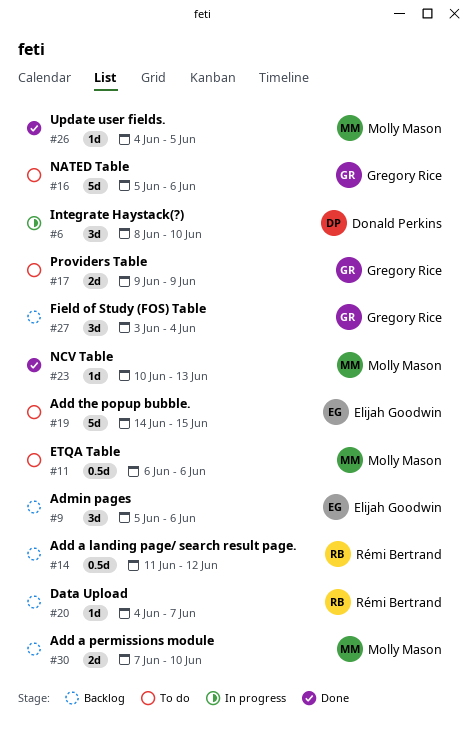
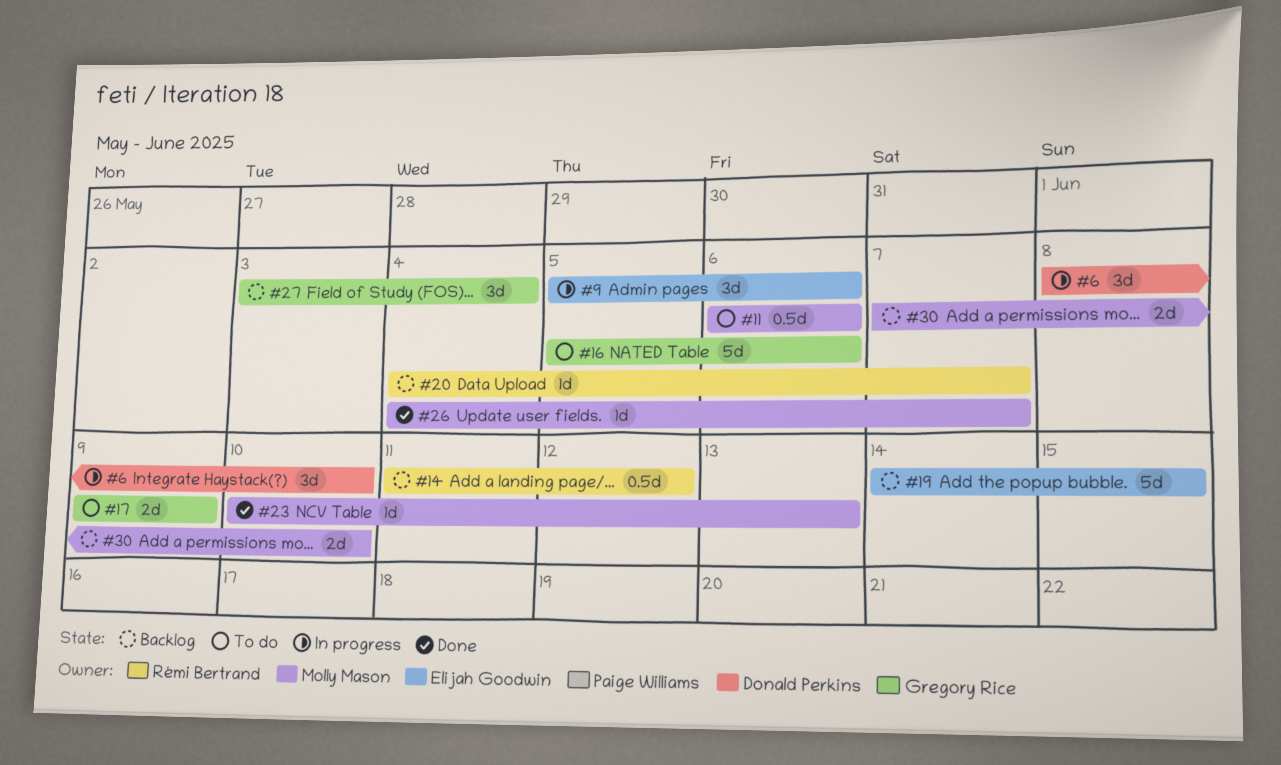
#9, status: Backlog -> In progress
#19, status: To do -> Backlog
#26, due: Jun 5 -> Jun 7

